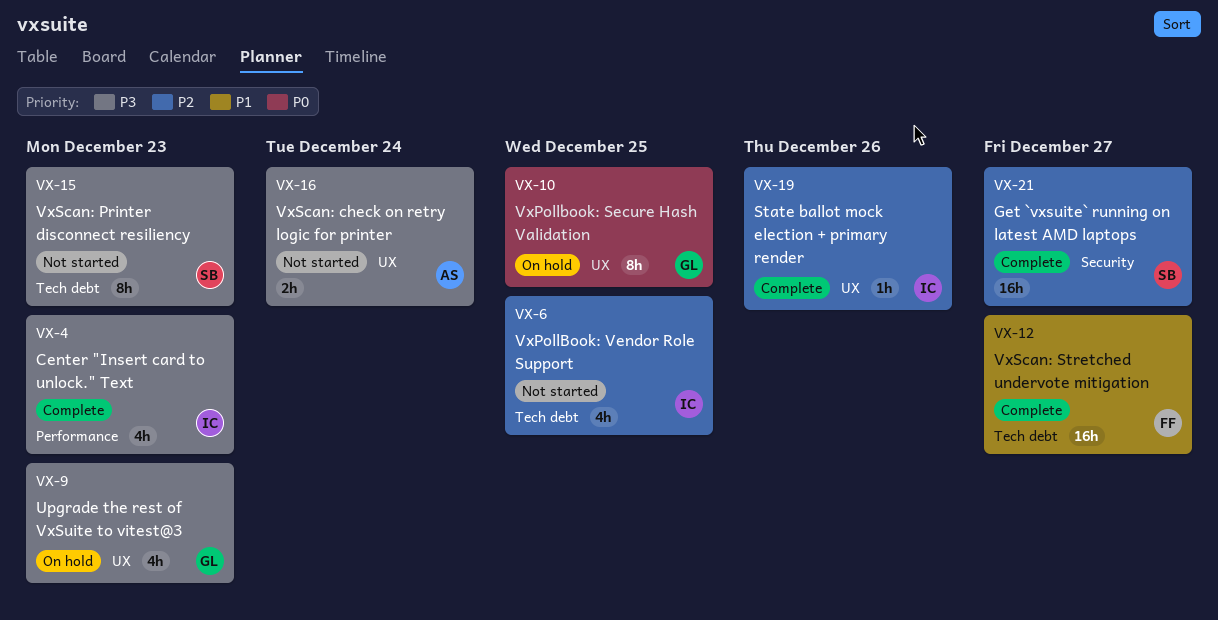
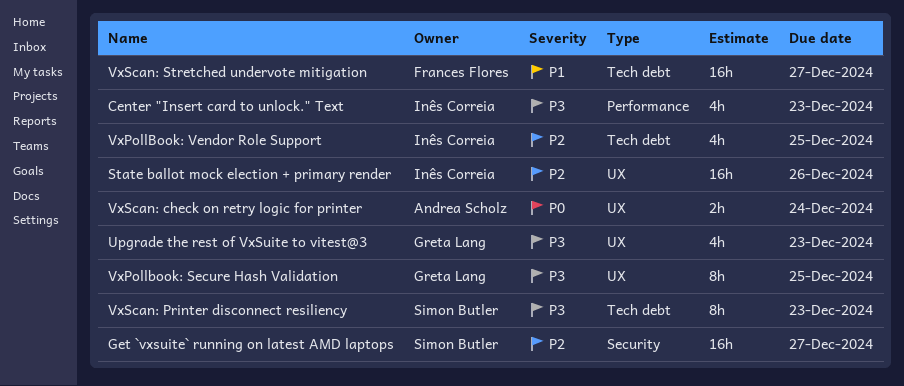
State ballot mock election + primary render, estimate: 1h -> 16h
VxPollbook: Secure Hash Validation, priority: P0 -> P3
VxScan: check on retry logic for printer, priority: P3 -> P0

